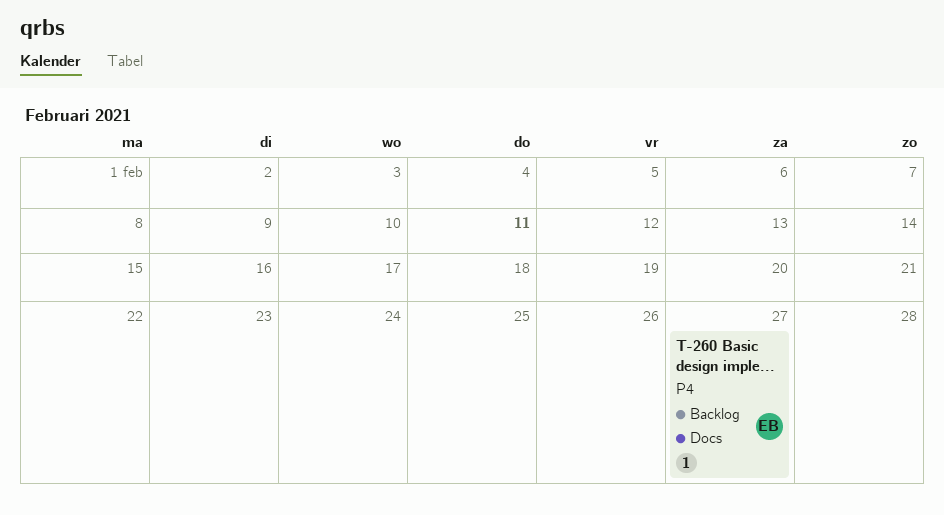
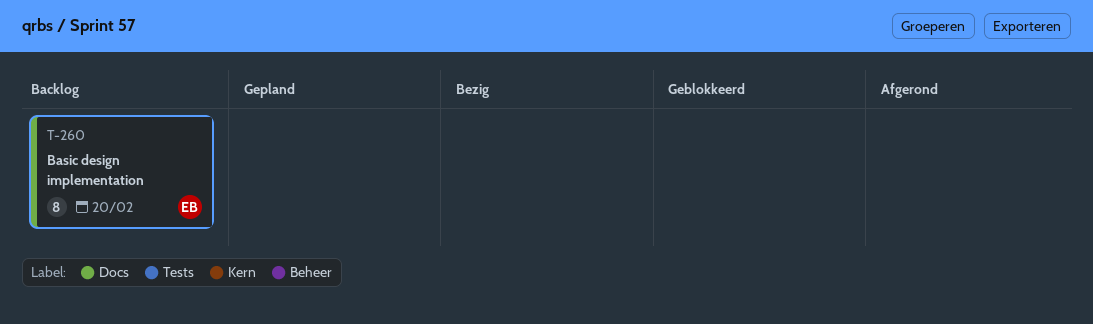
T-260, estimate: 1 -> 8
T-260, due: Feb 27 -> Feb 20

